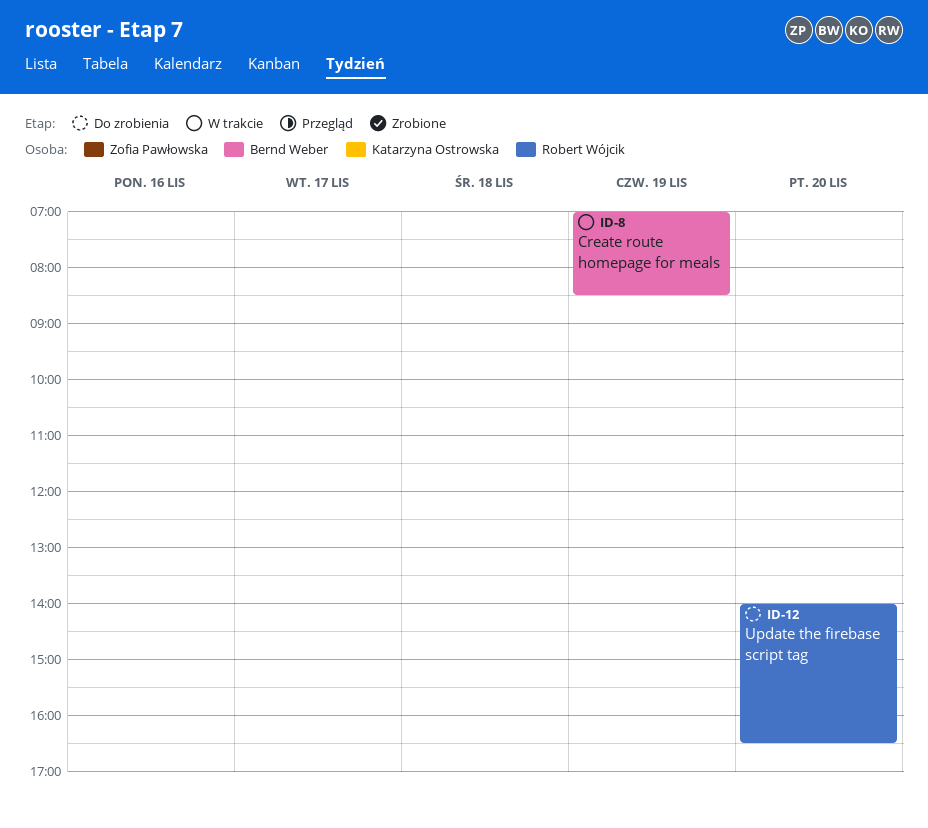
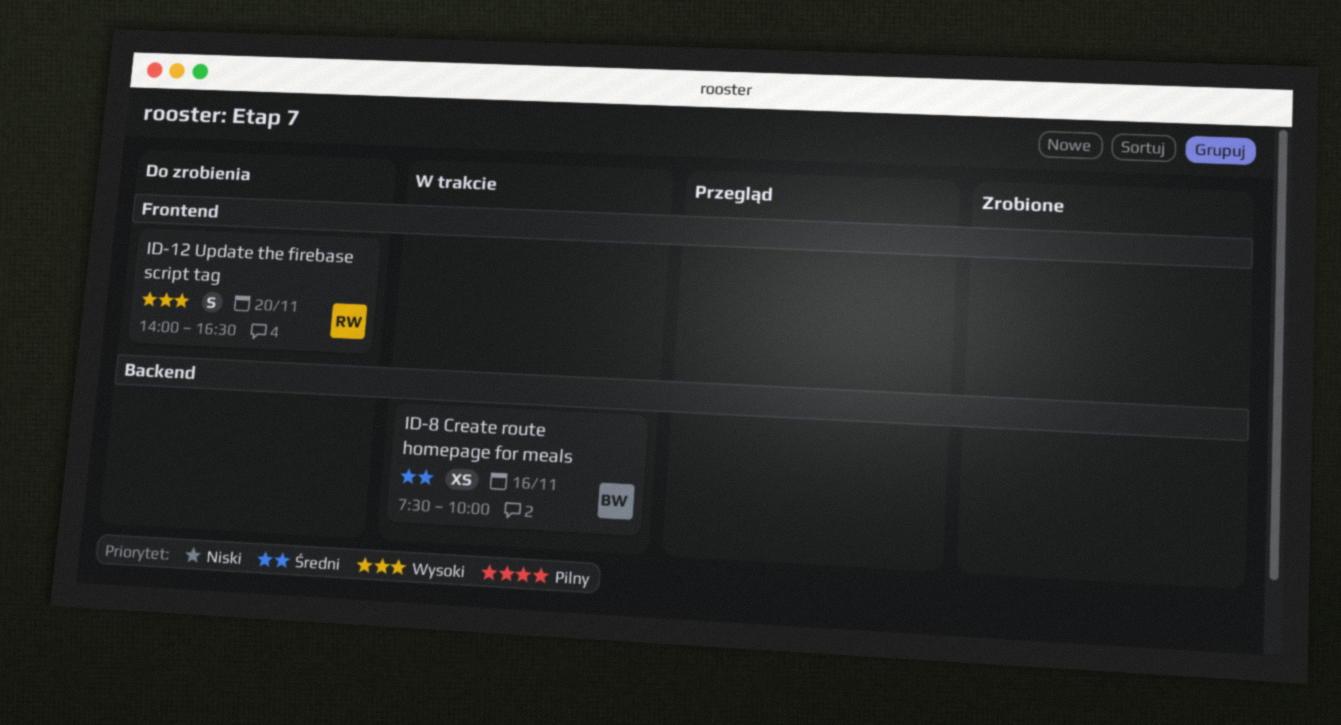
ID-8, day: Nov 19 -> Nov 16
ID-8, begins: 07:00 -> 07:30
ID-8, ends: 08:30 -> 10:00

